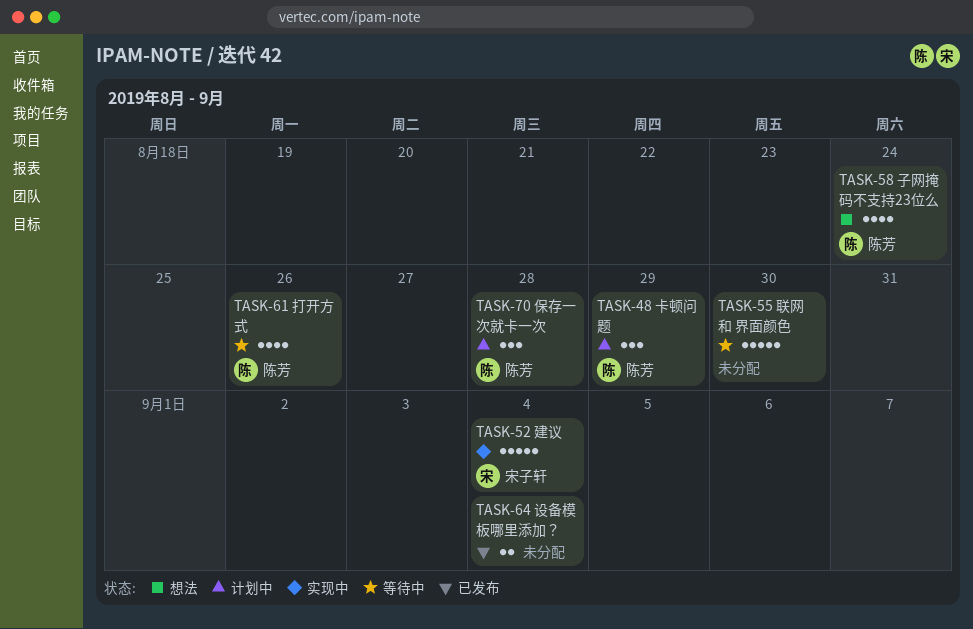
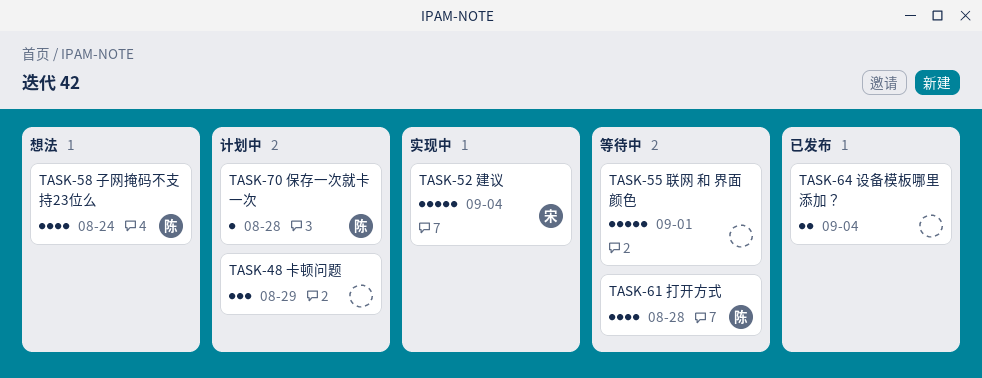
TASK-48, owner: 陈芳 -> none
TASK-55, due: Aug 30 -> Sep 1
TASK-61, due: Aug 26 -> Aug 28
TASK-70, estimate: 3 -> 1

